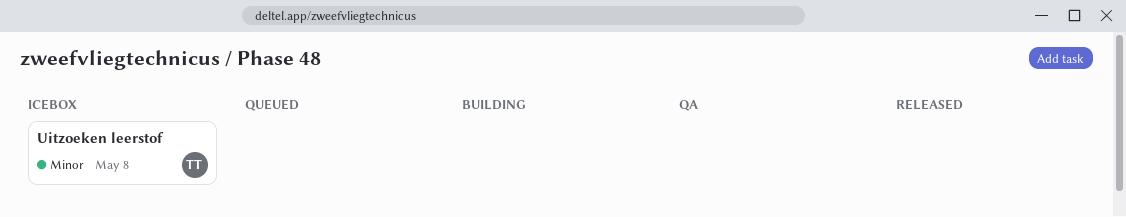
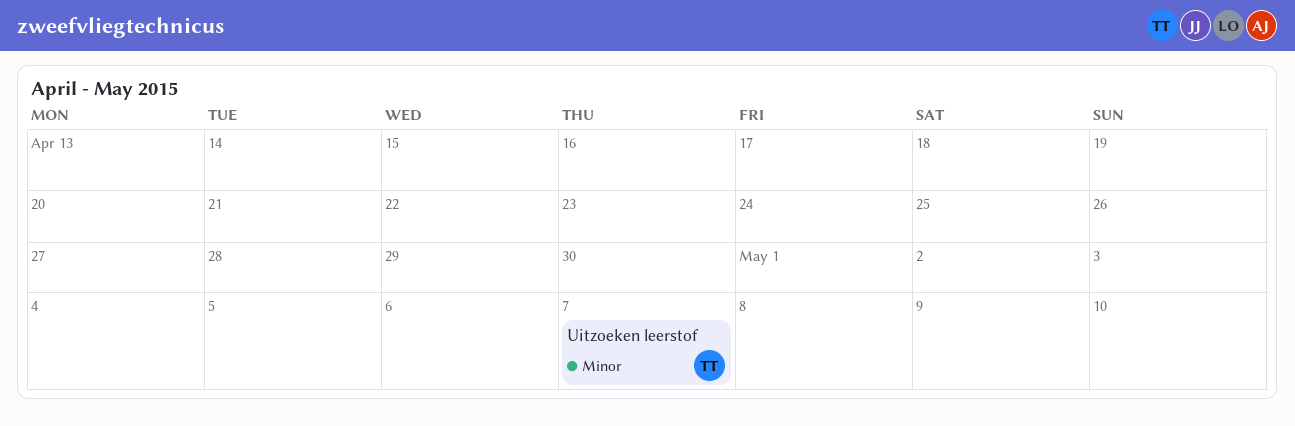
Uitzoeken leerstof, due: May 8 -> May 7

